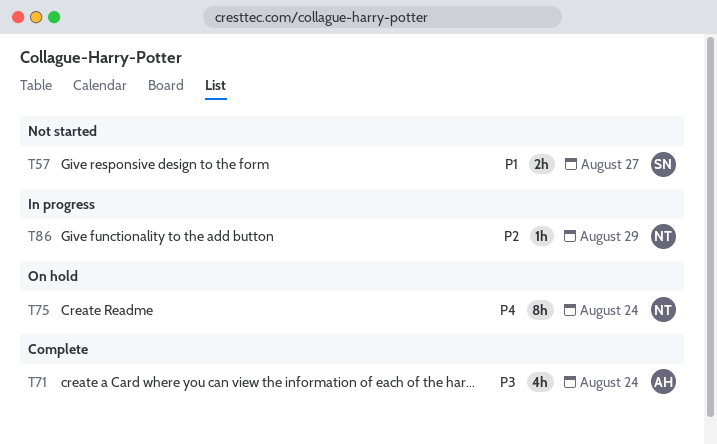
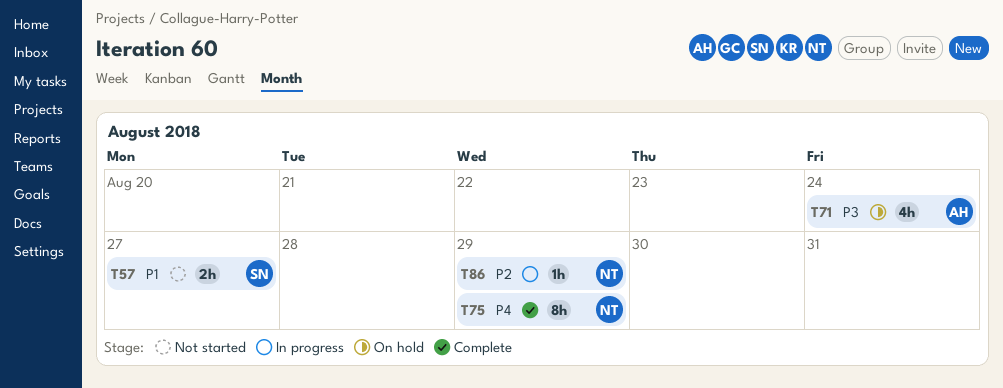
T71, status: Complete -> On hold
T75, status: On hold -> Complete
T75, due: Aug 24 -> Aug 29

